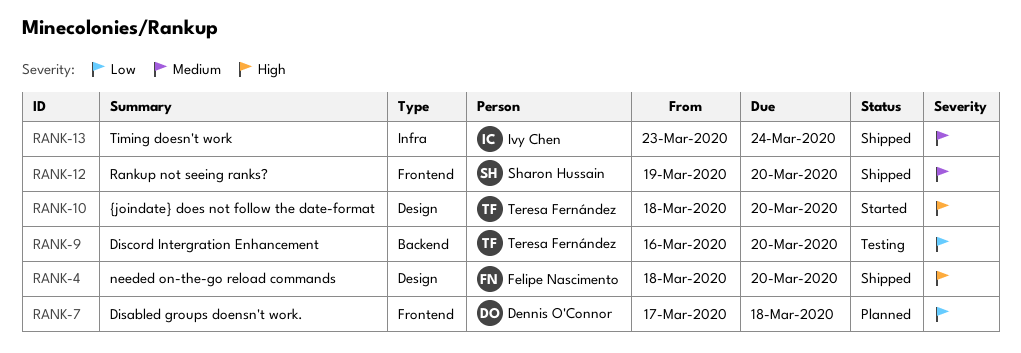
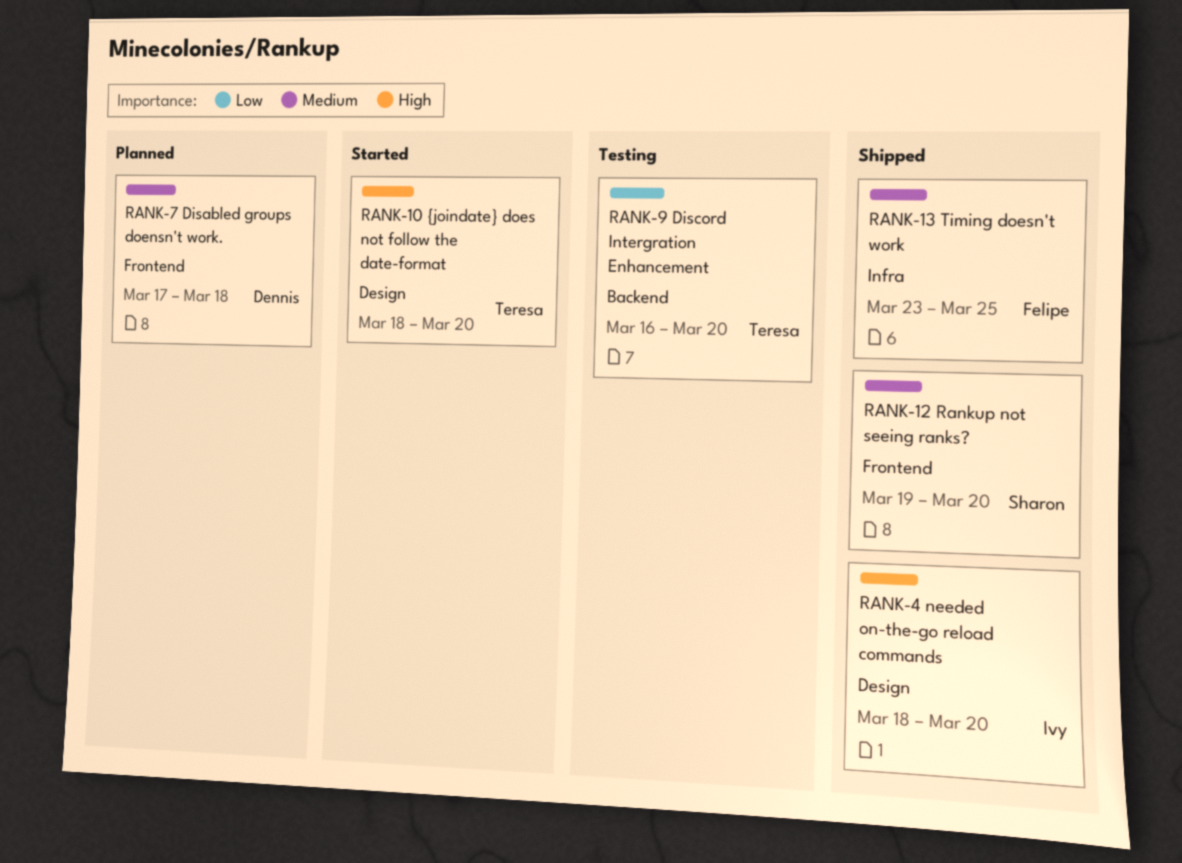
RANK-4, owner: Felipe Nascimento -> Ivy Chen
RANK-7, priority: Low -> Medium
RANK-13, owner: Ivy Chen -> Felipe Nascimento
RANK-13, due: Mar 24 -> Mar 25

